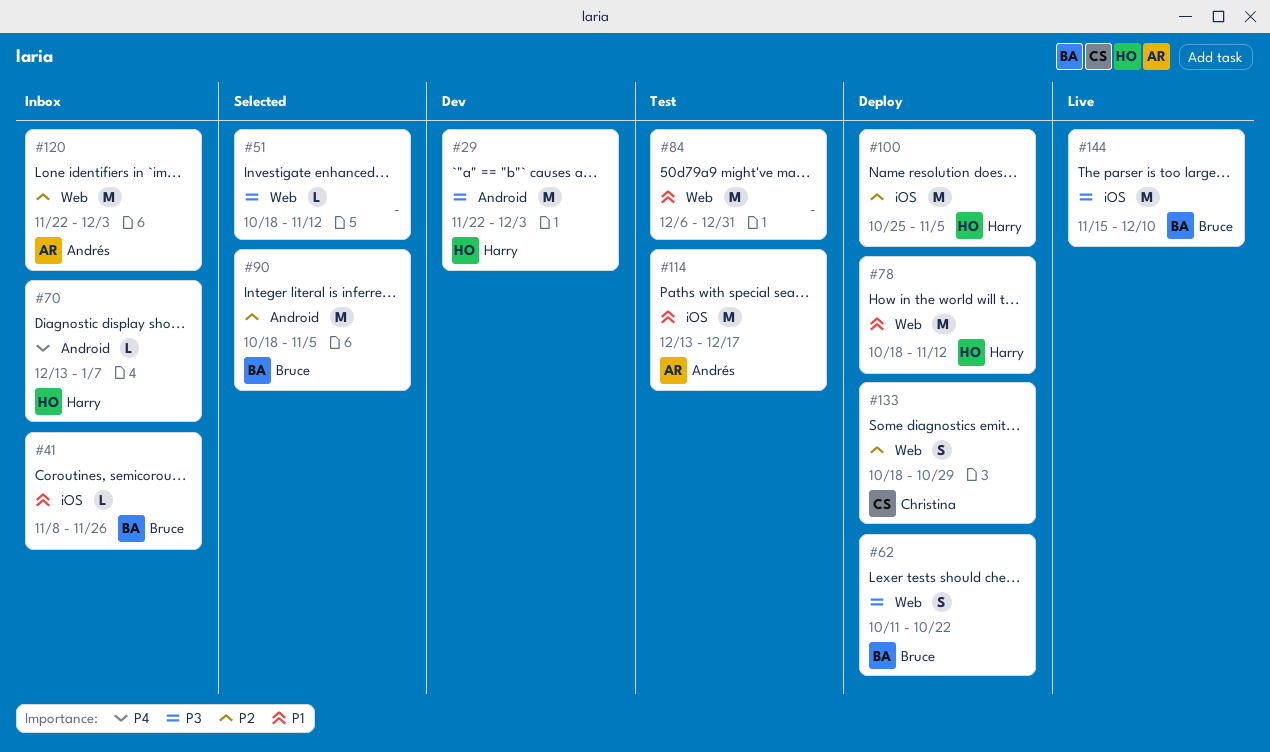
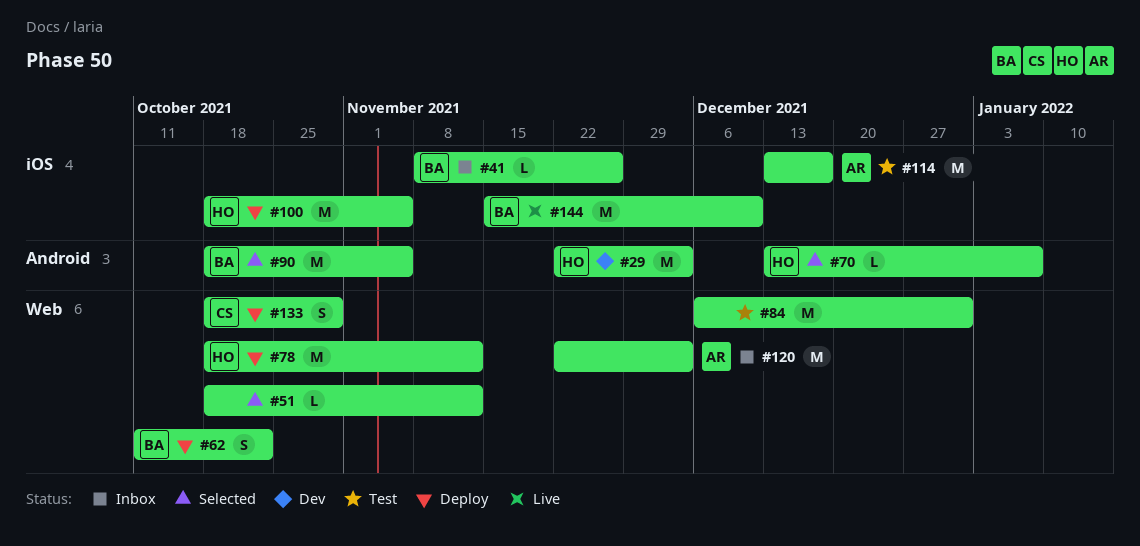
#70, status: Inbox -> Selected
#100, start: Oct 25 -> Oct 18

